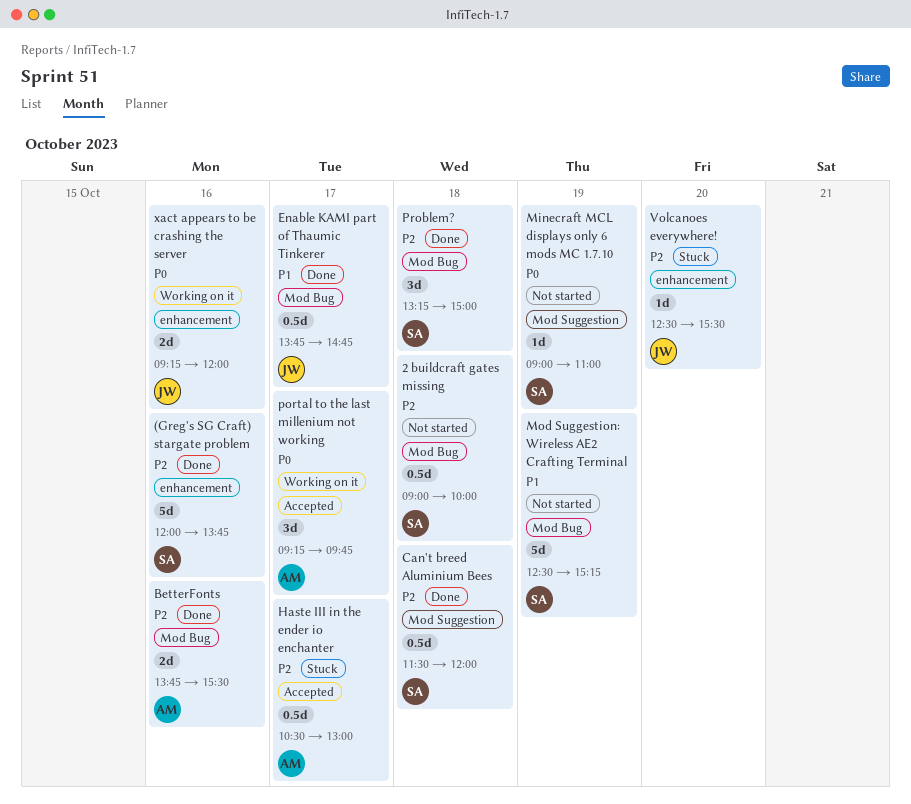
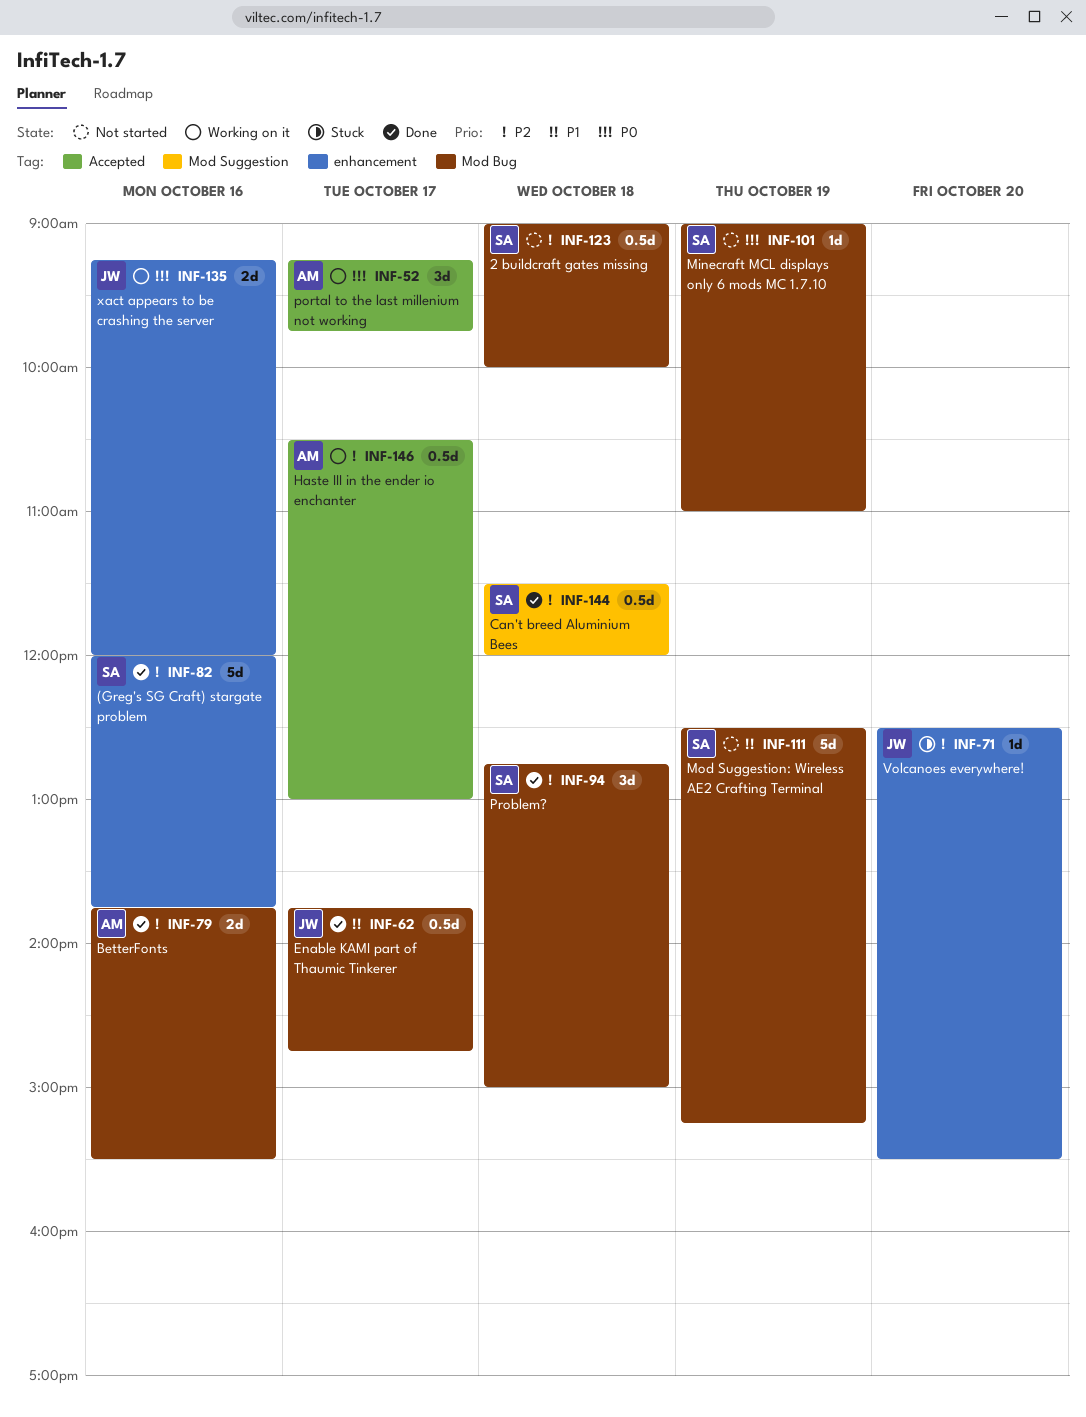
Haste III in the ender io enchanter, status: Stuck -> Working on it
Minecraft MCL displays only 6 mods MC 1.7.10, label: Mod Suggestion -> Mod Bug
Problem?, begins: 13:15 -> 12:45

